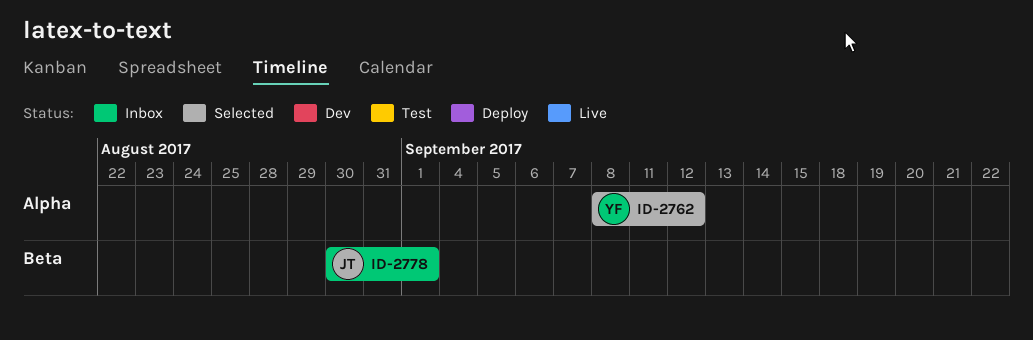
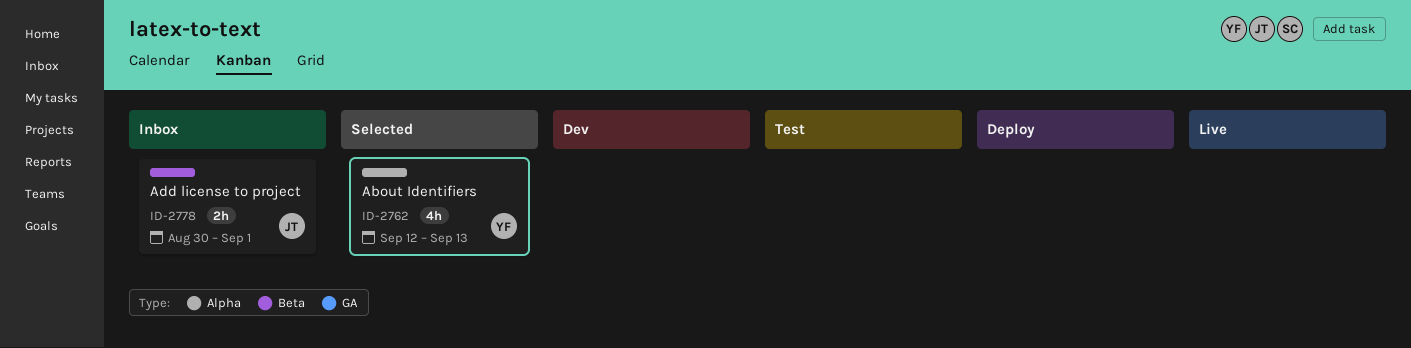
ID-2762, start: Sep 8 -> Sep 12
ID-2762, due: Sep 12 -> Sep 13

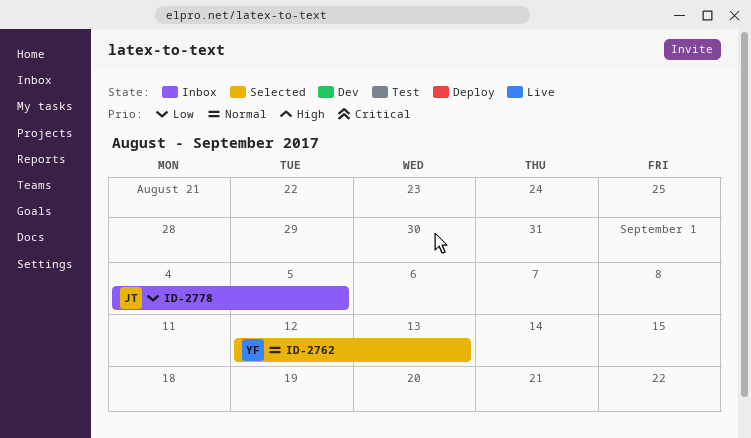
ID-2778, start: Aug 30 -> Sep 4
ID-2778, due: Sep 1 -> Sep 5

